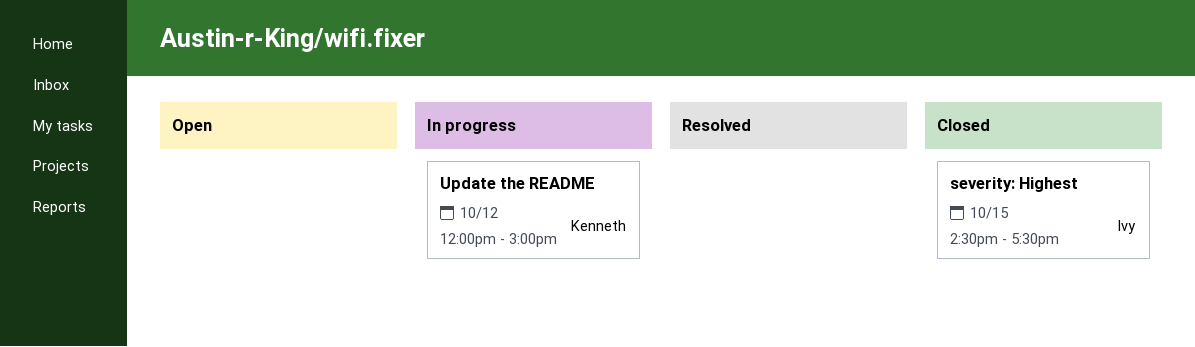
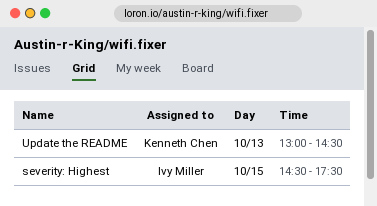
Update the README, day: Oct 12 -> Oct 13
Update the README, begins: 12:00 -> 13:00
Update the README, ends: 15:00 -> 14:30

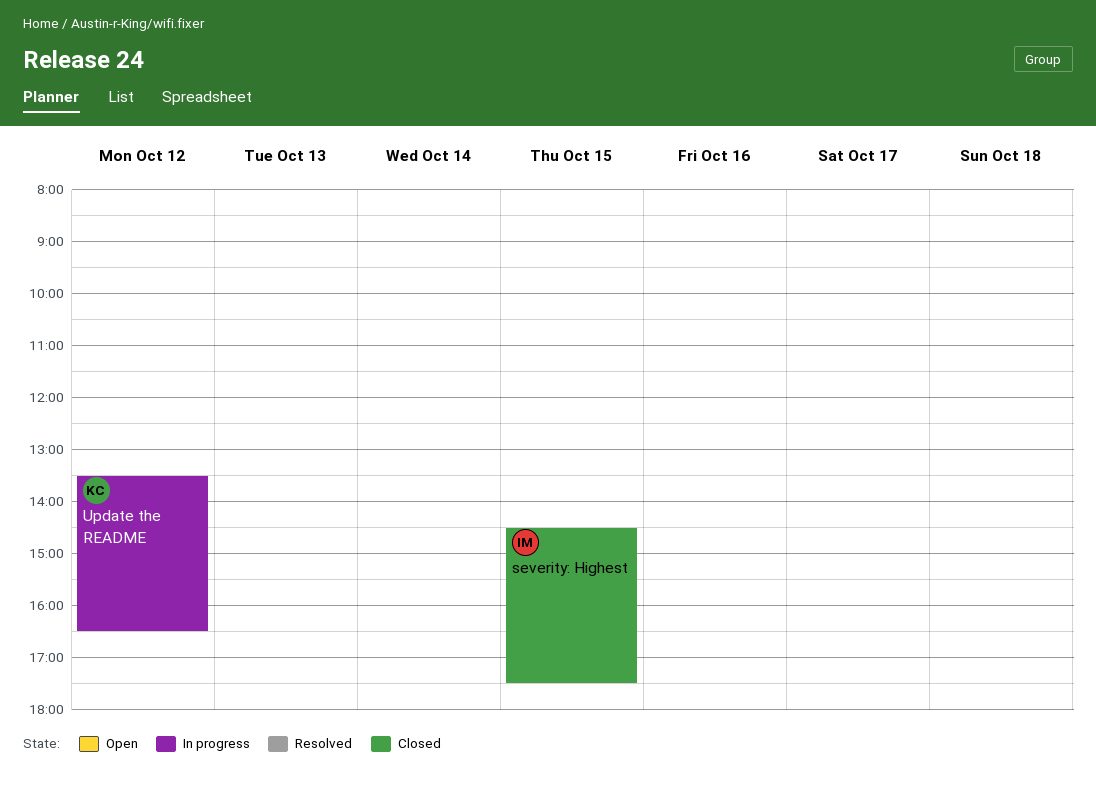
Update the README, day: Oct 13 -> Oct 12
Update the README, begins: 13:00 -> 13:30
Update the README, ends: 14:30 -> 16:30

